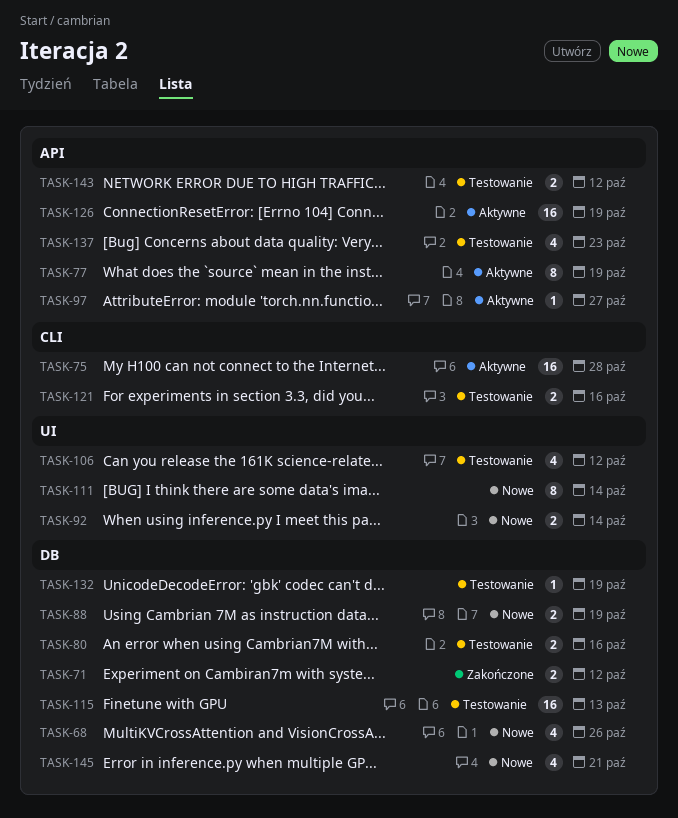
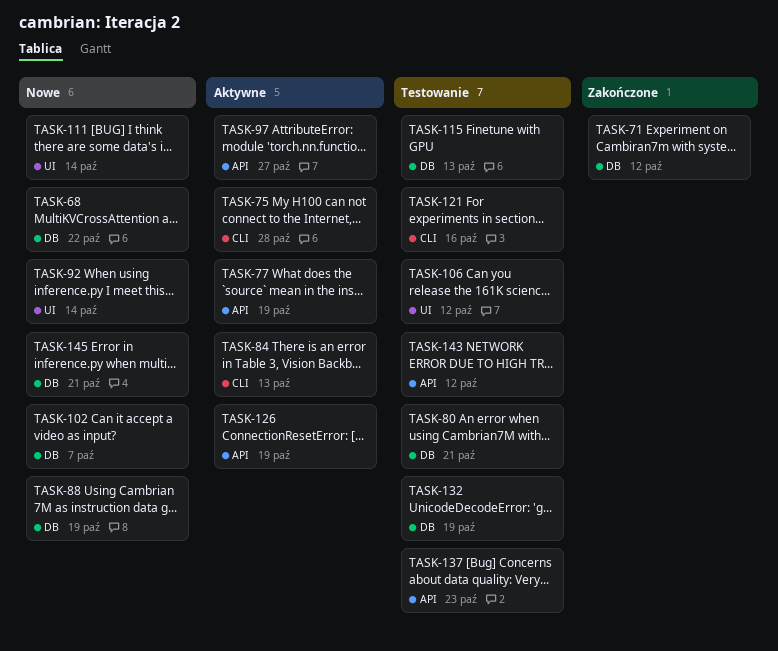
TASK-68, due: Oct 26 -> Oct 22
TASK-80, due: Oct 16 -> Oct 21
TASK-84: none -> present
TASK-102: none -> present

